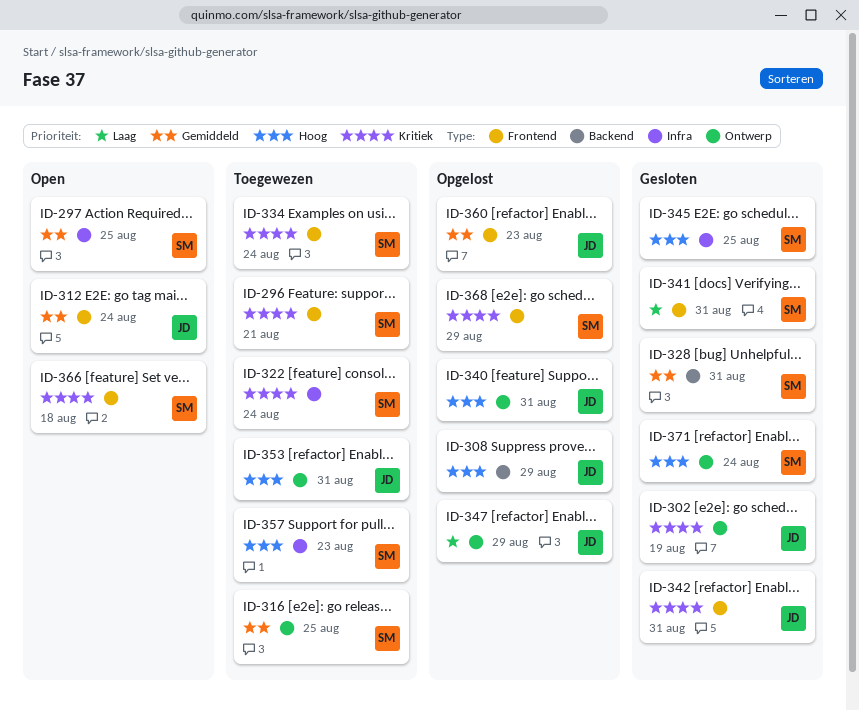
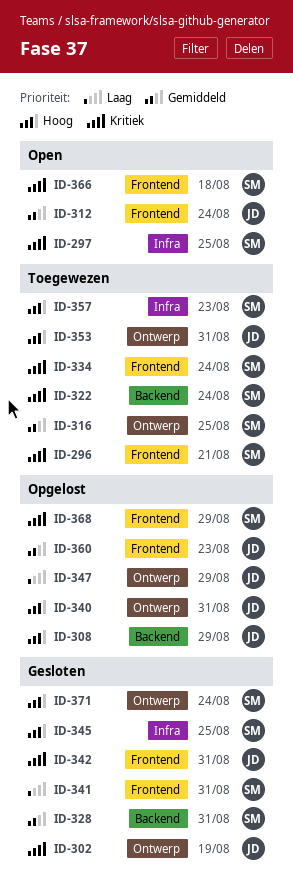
ID-297, priority: Gemiddeld -> Kritiek
ID-322, label: Infra -> Backend

